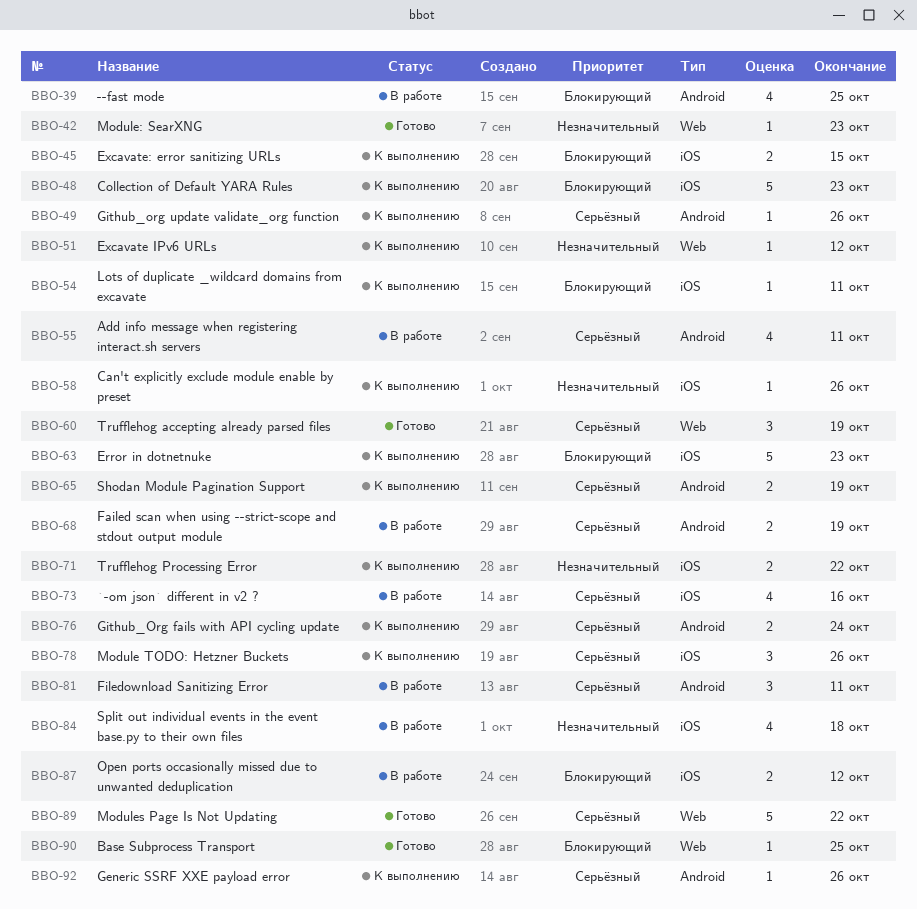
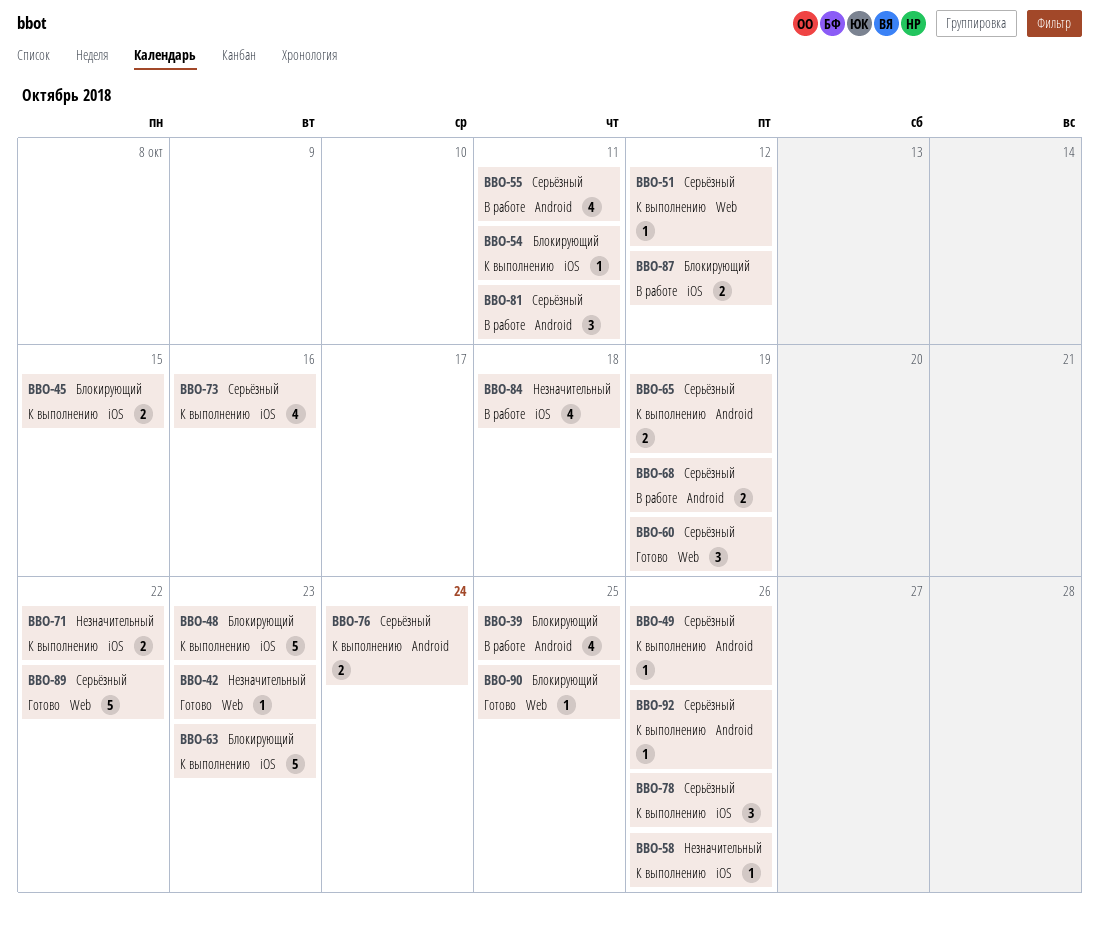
BBO-51, priority: Незначительный -> Серьёзный
BBO-73, status: В работе -> К выполнению

